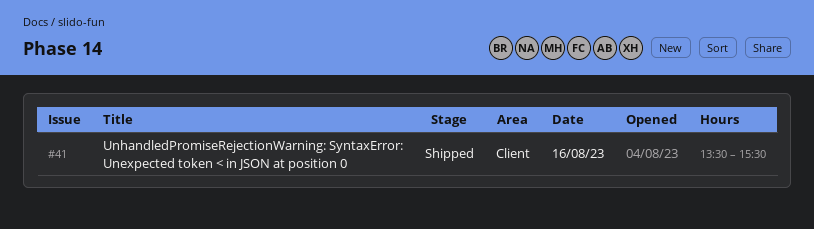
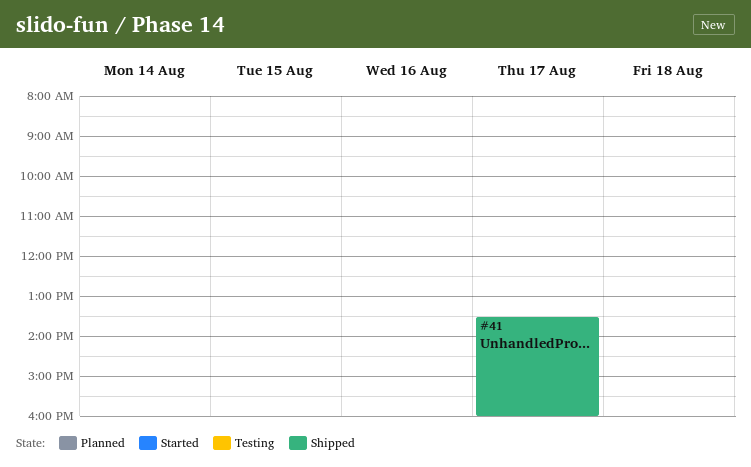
#41, day: Aug 16 -> Aug 17
#41, ends: 15:30 -> 16:00

